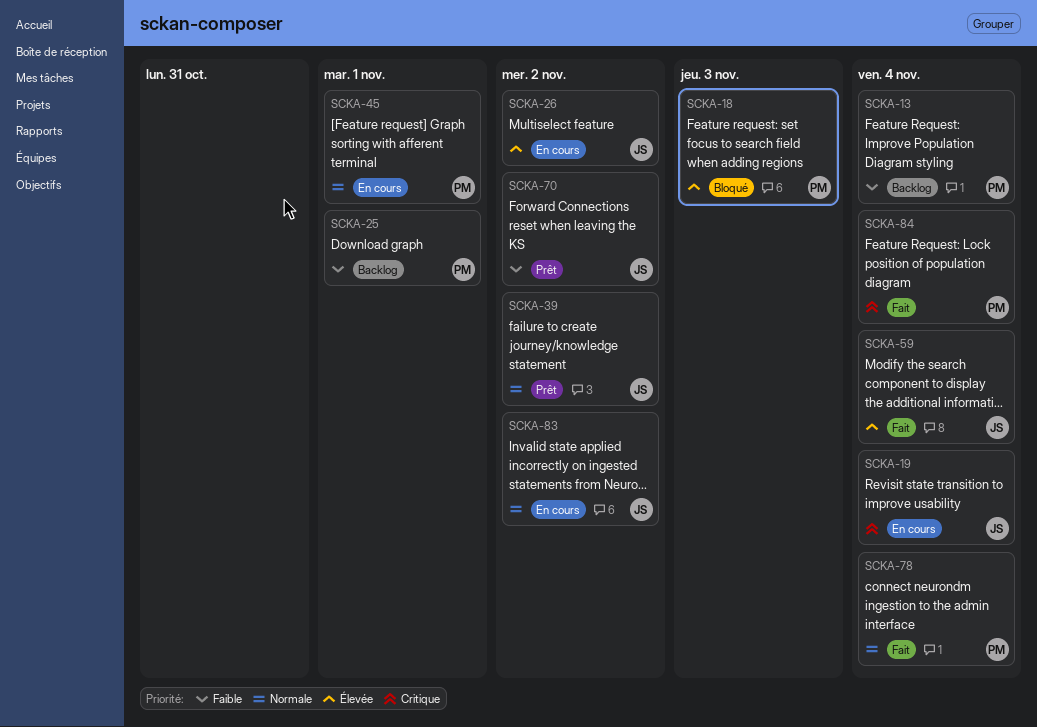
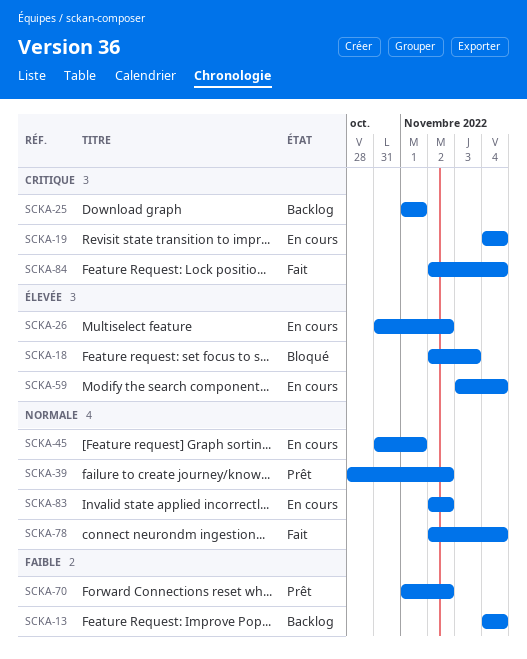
SCKA-25, priority: Faible -> Critique
SCKA-59, status: Fait -> En cours

